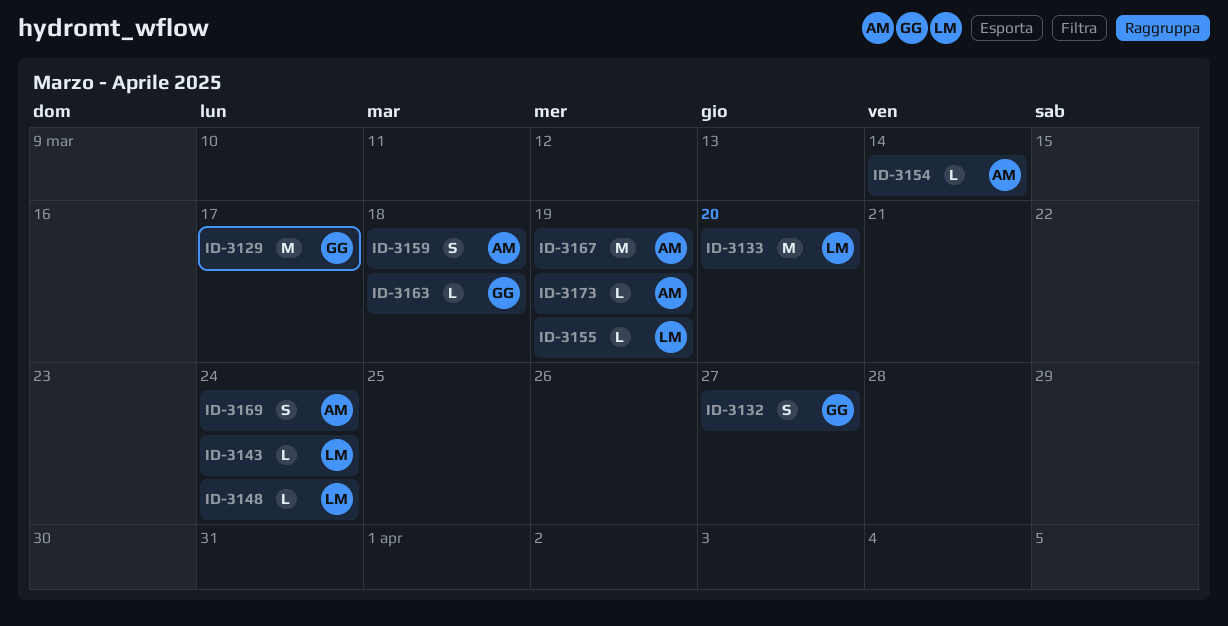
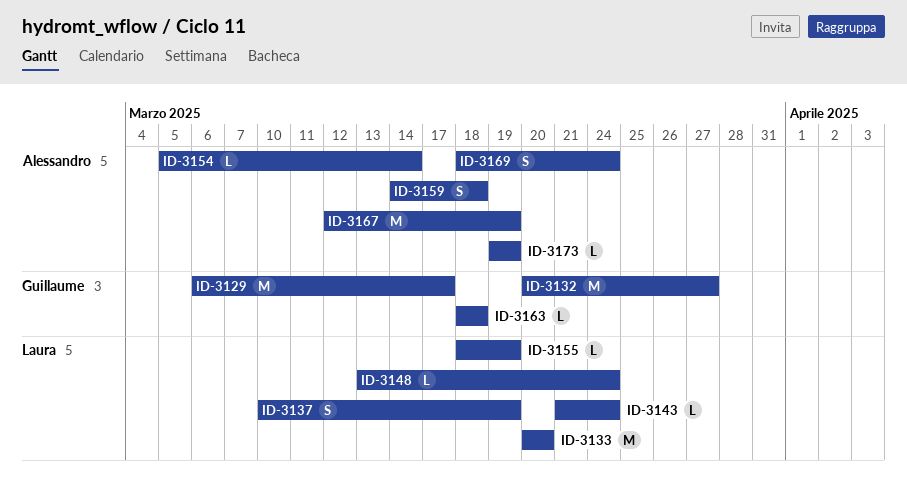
ID-3132, estimate: S -> M
ID-3137: none -> present

